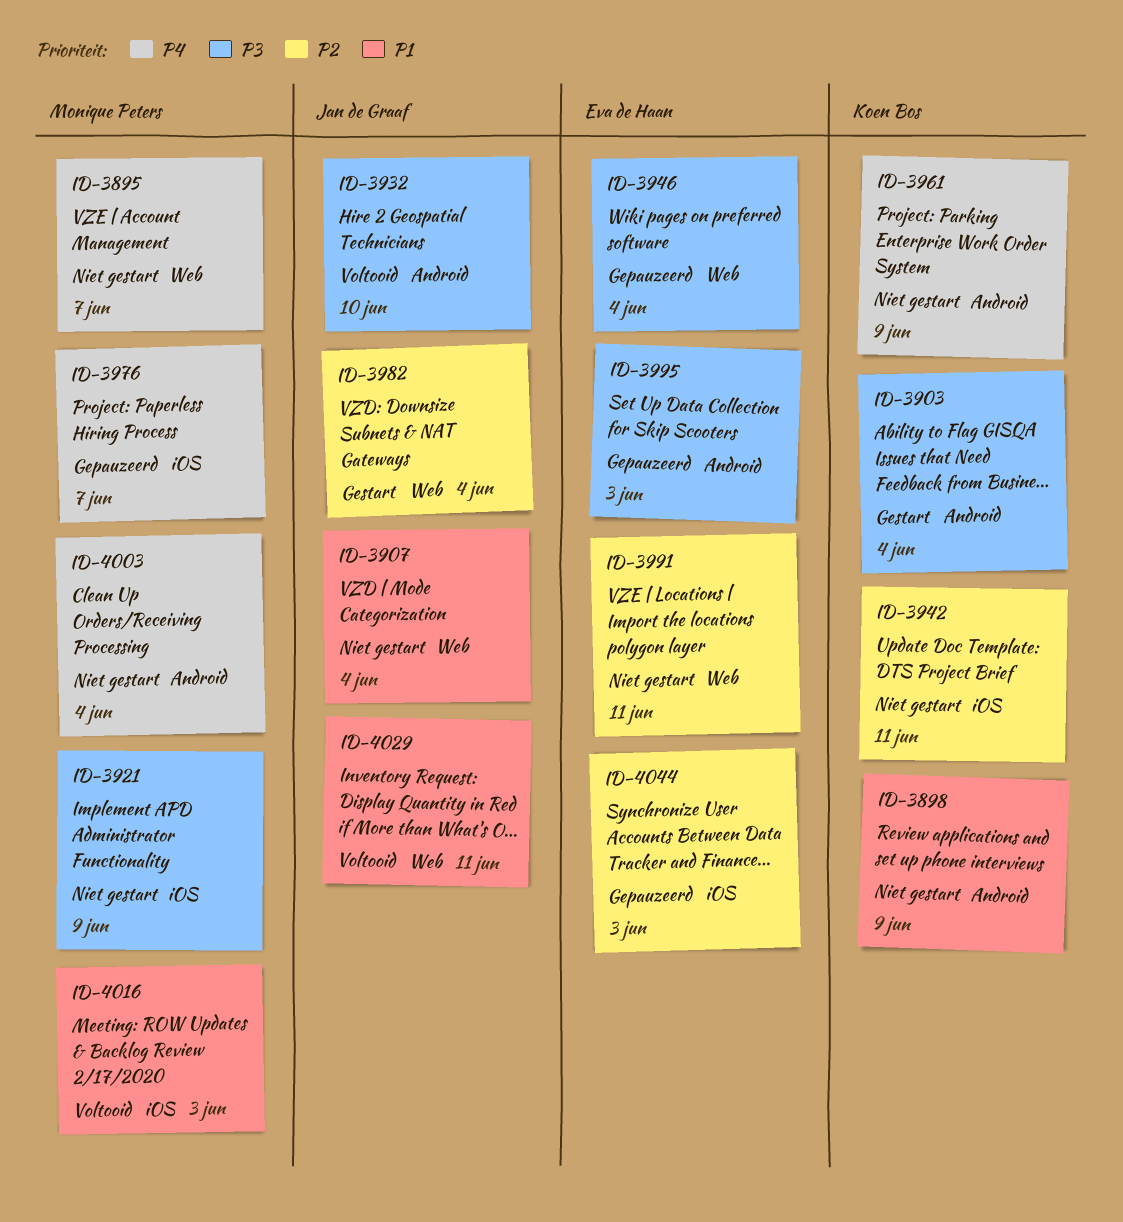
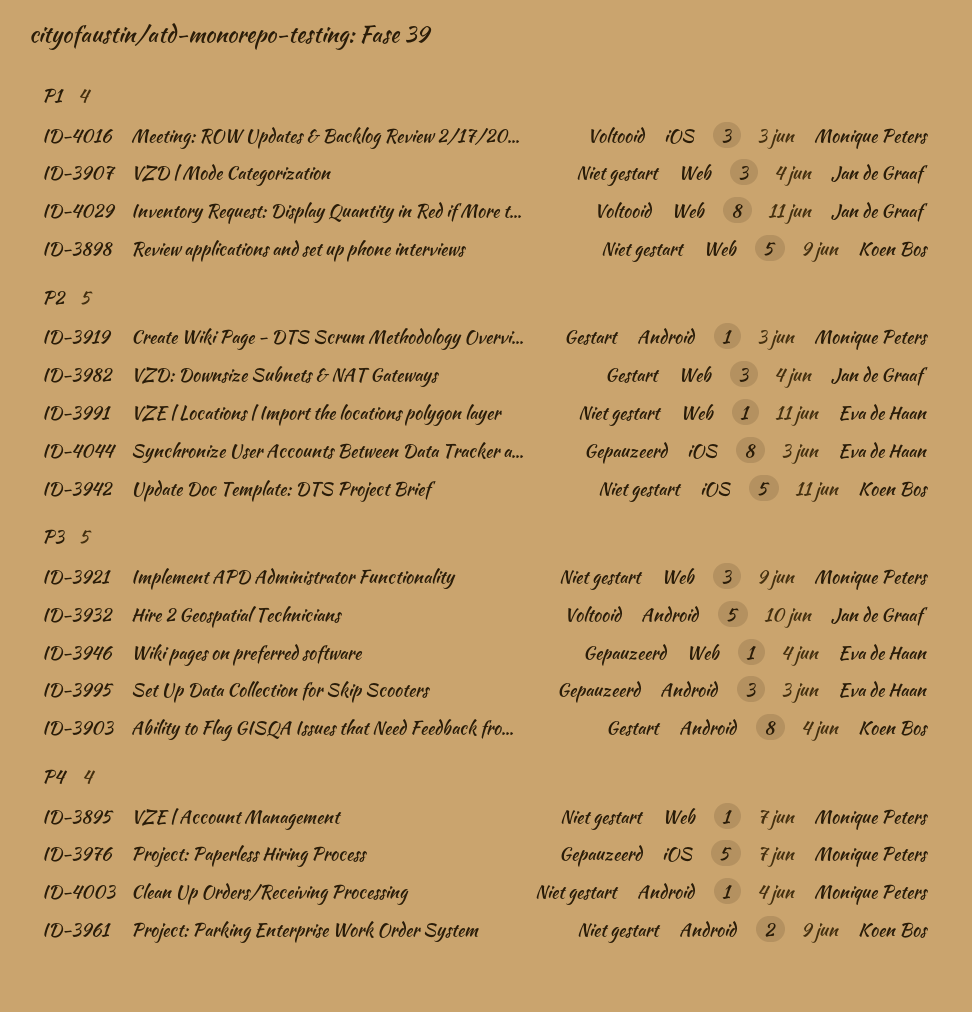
ID-3898, label: Android -> Web
ID-3919: none -> present
ID-3921, label: iOS -> Web

